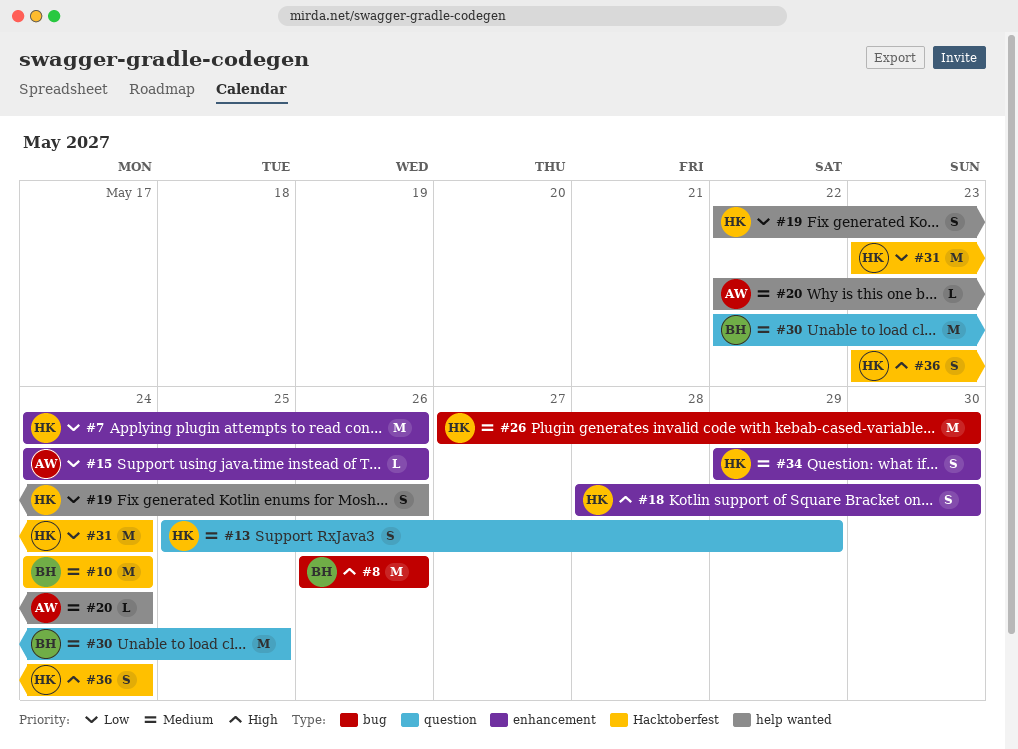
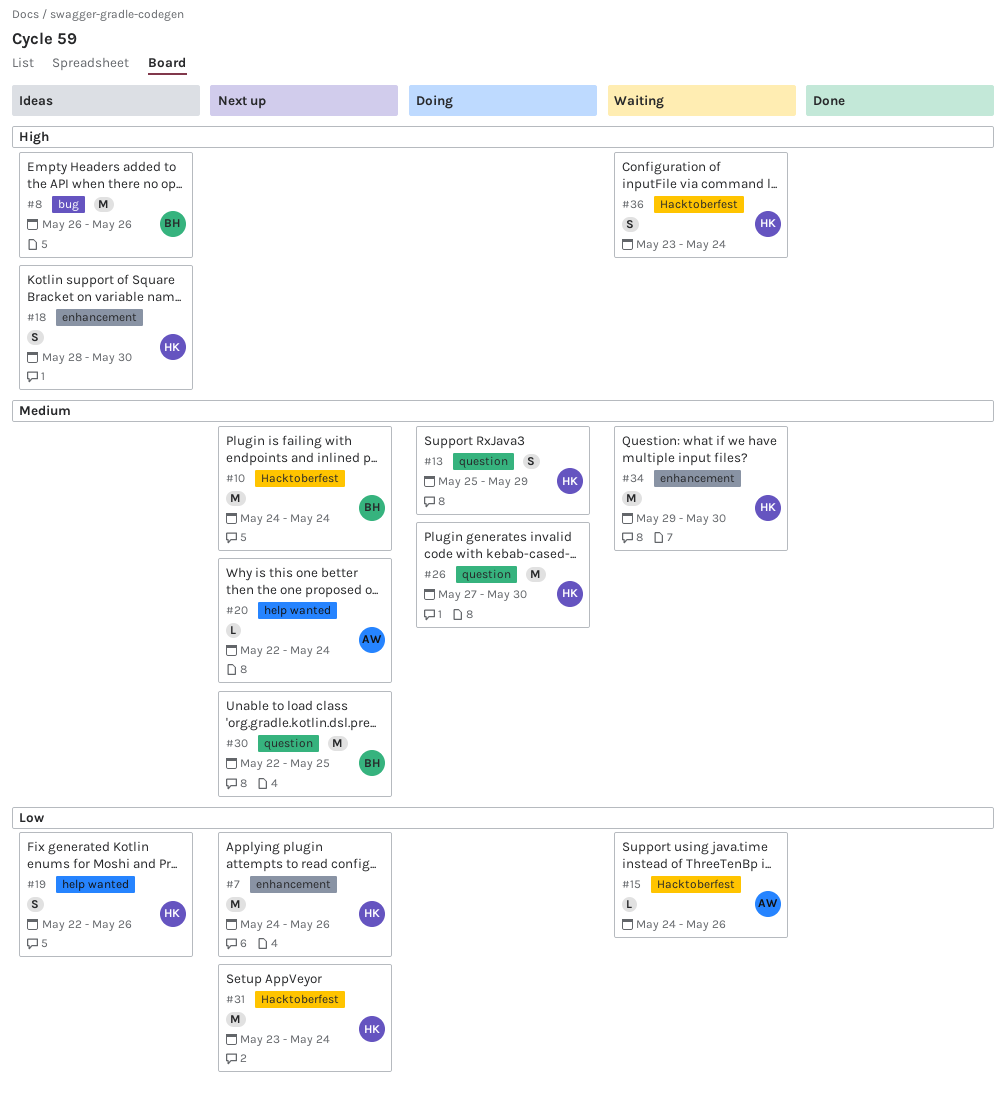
#15, label: enhancement -> Hacktoberfest
#26, label: bug -> question
#34, estimate: S -> M

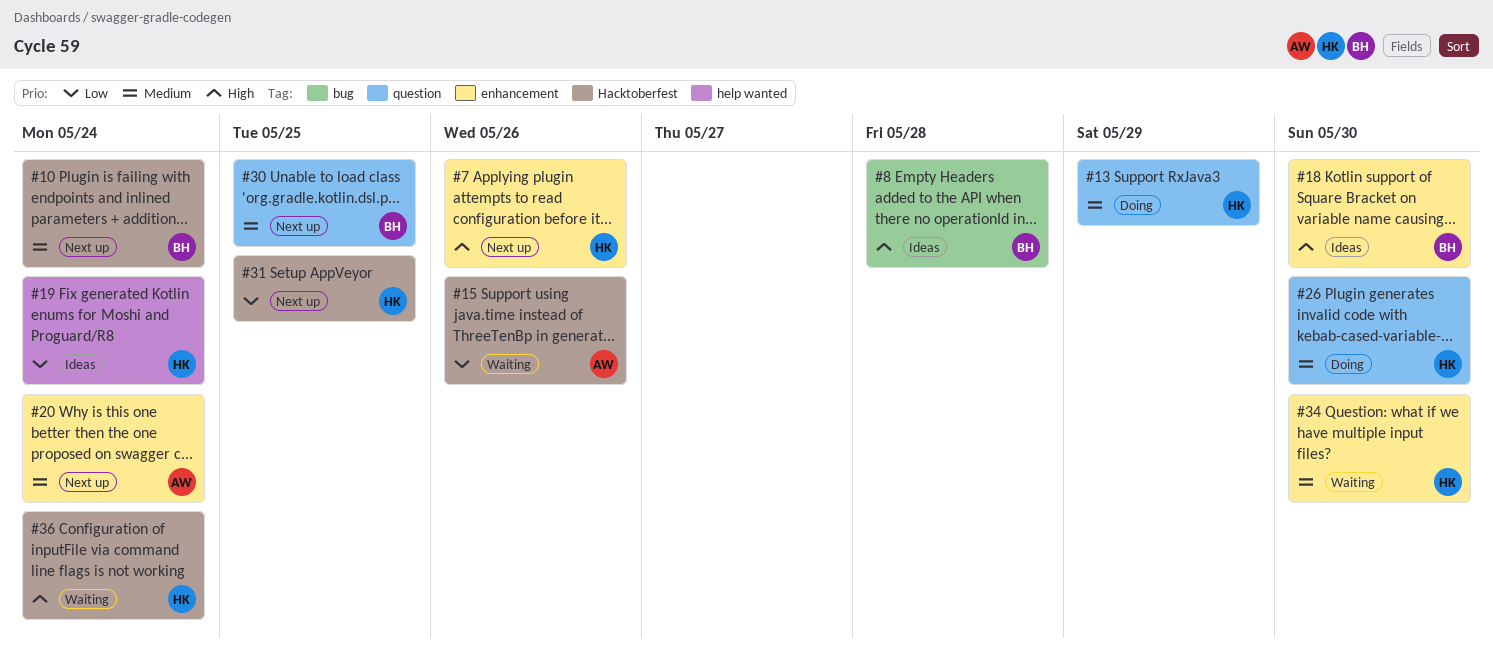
#7, priority: Low -> High
#8, due: May 26 -> May 28
#18, owner: HK -> BH
#19, due: May 26 -> May 24
#20, label: help wanted -> enhancement
#31, due: May 24 -> May 25

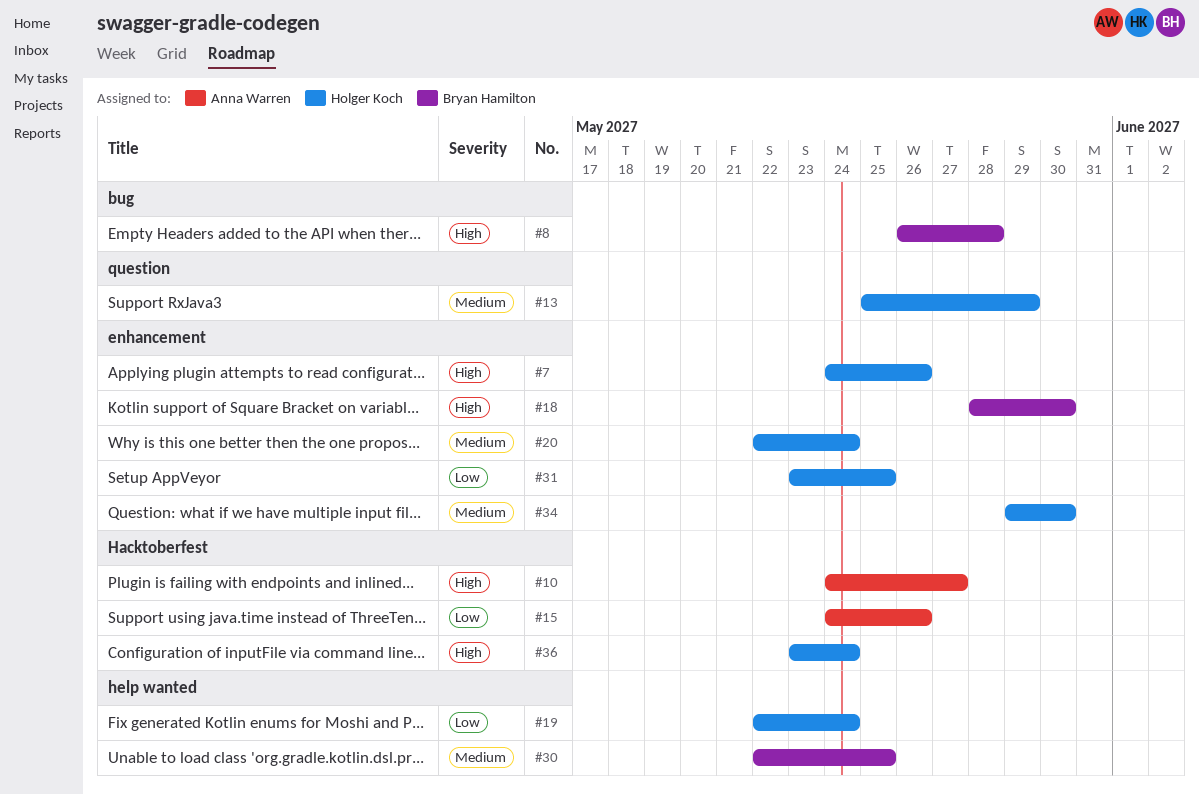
#10, owner: Bryan Hamilton -> Anna Warren
#10, priority: Medium -> High
#10, due: May 24 -> May 27
#20, owner: Anna Warren -> Holger Koch
#26: present -> none
#30, label: question -> help wanted
#31, label: Hacktoberfest -> enhancement

